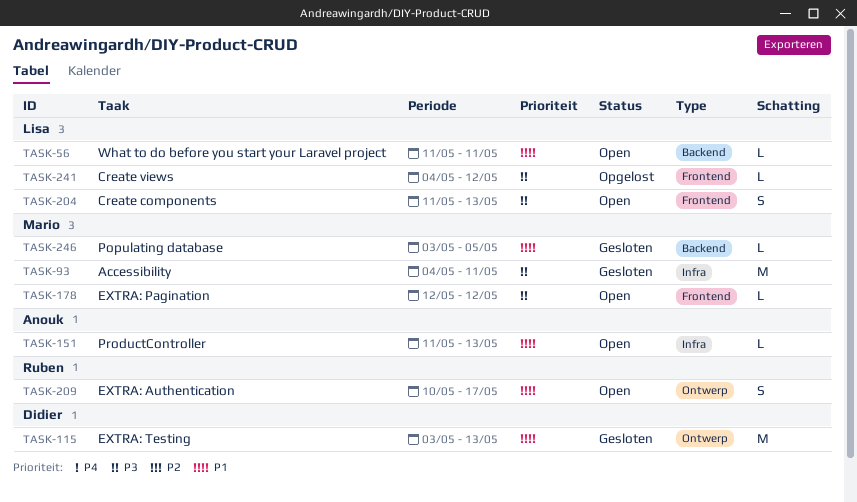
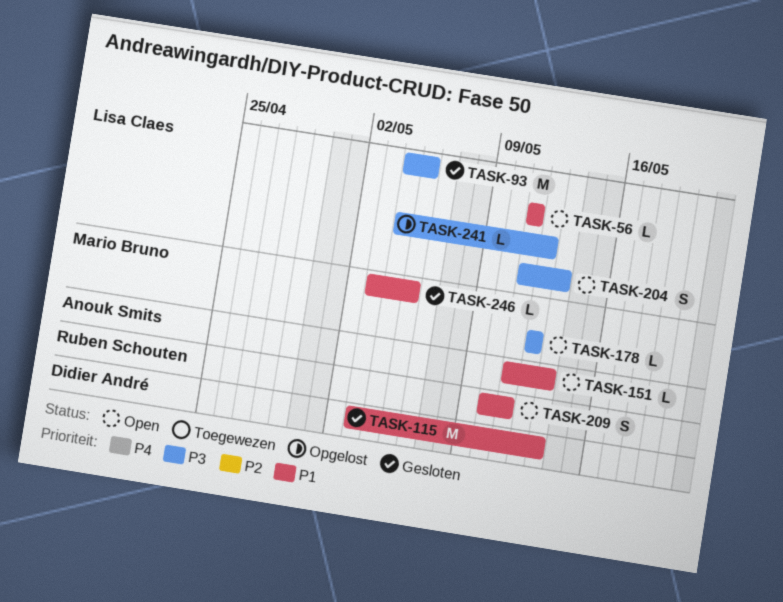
TASK-93, owner: Mario Bruno -> Lisa Claes
TASK-93, due: May 11 -> May 5
TASK-209, due: May 17 -> May 11

